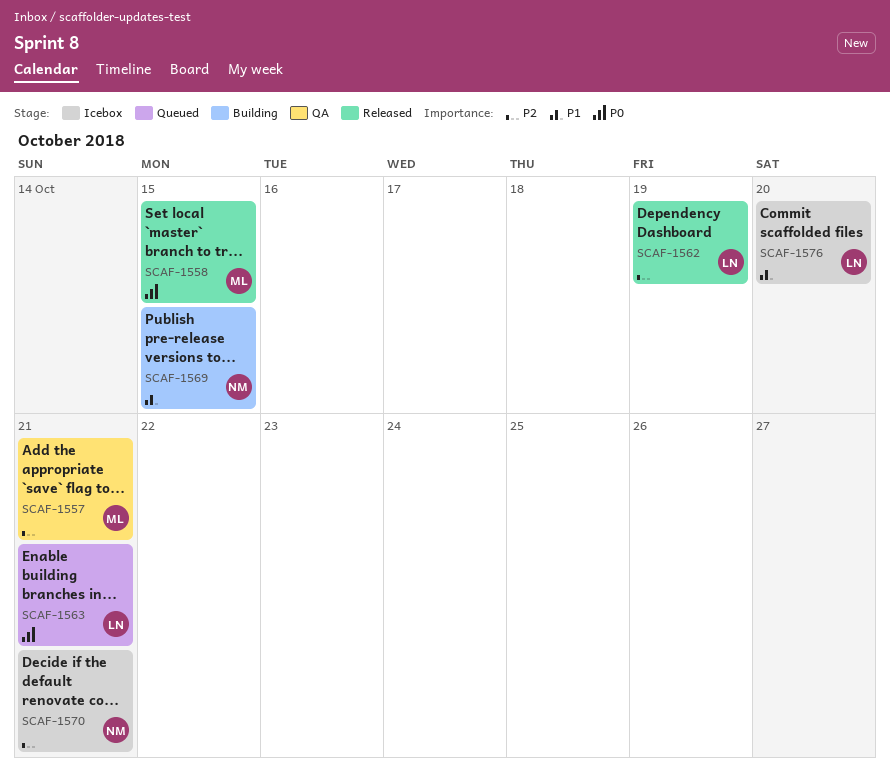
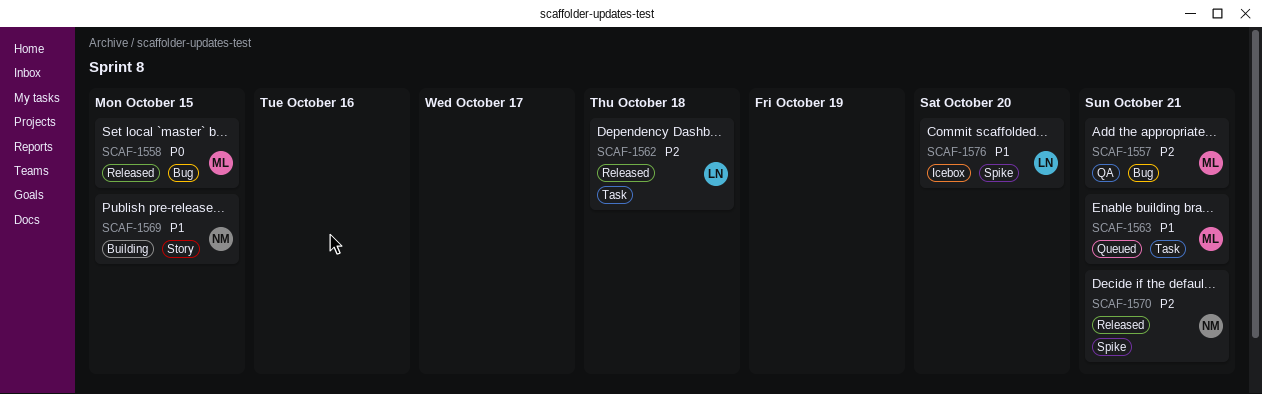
SCAF-1562, due: Oct 19 -> Oct 18
SCAF-1563, owner: LN -> ML
SCAF-1563, priority: P0 -> P1
SCAF-1570, status: Icebox -> Released

